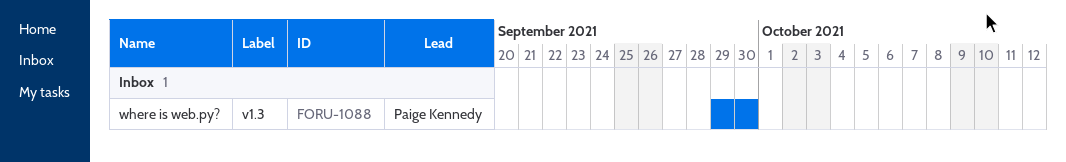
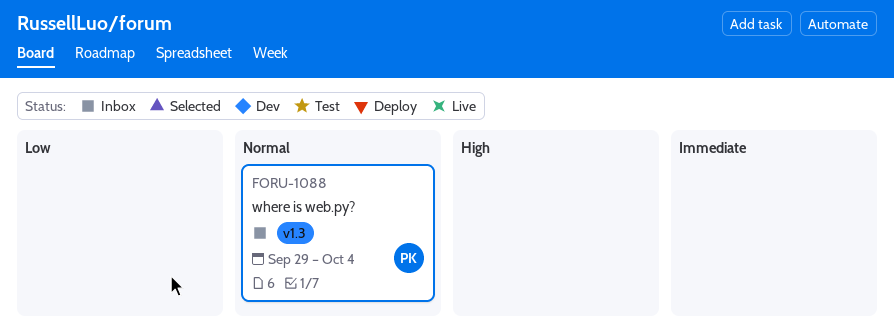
FORU-1088, due: Sep 30 -> Oct 4

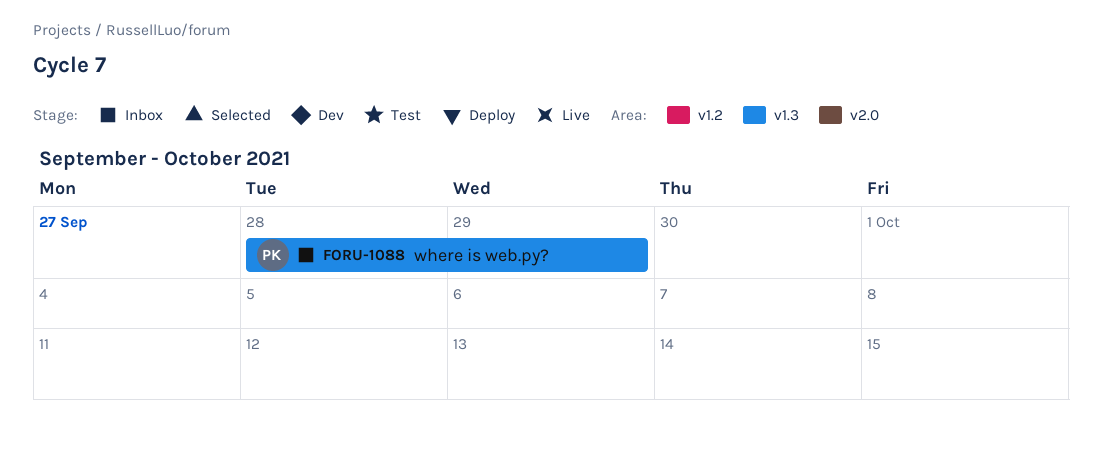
FORU-1088, start: Sep 29 -> Sep 28
FORU-1088, due: Oct 4 -> Sep 29

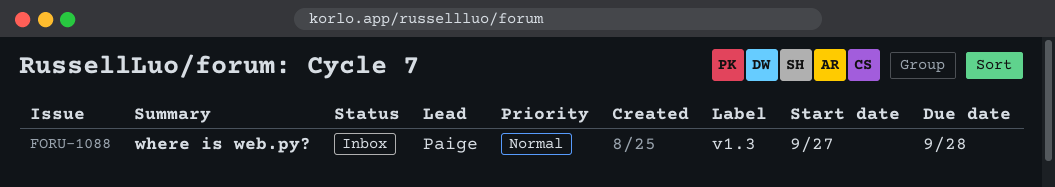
FORU-1088, start: Sep 28 -> Sep 27
FORU-1088, due: Sep 29 -> Sep 28

